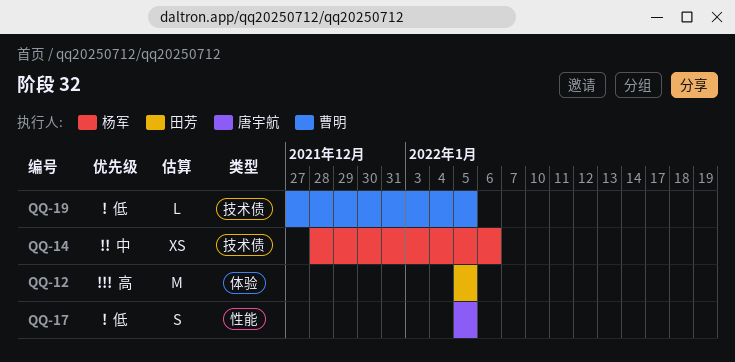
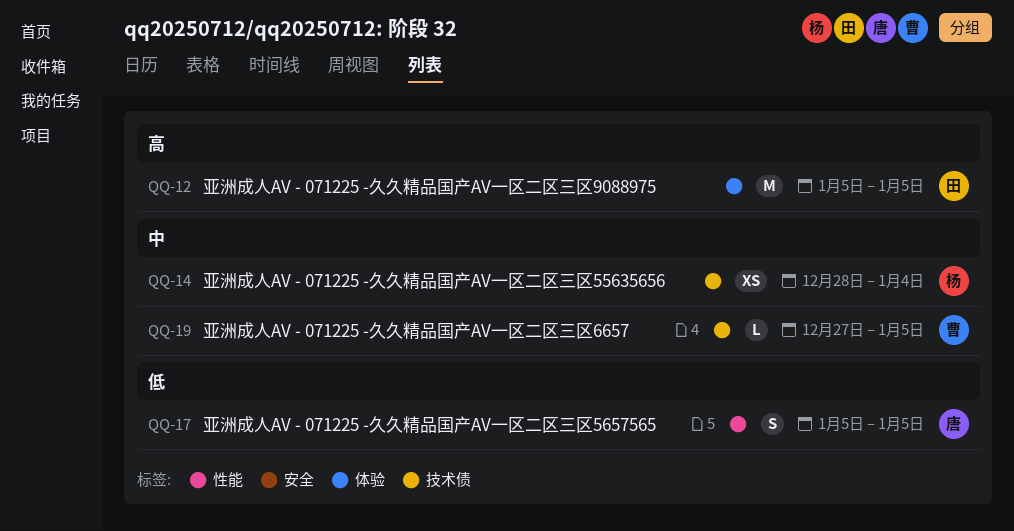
QQ-14, due: Jan 6 -> Jan 4
QQ-19, priority: 低 -> 中

